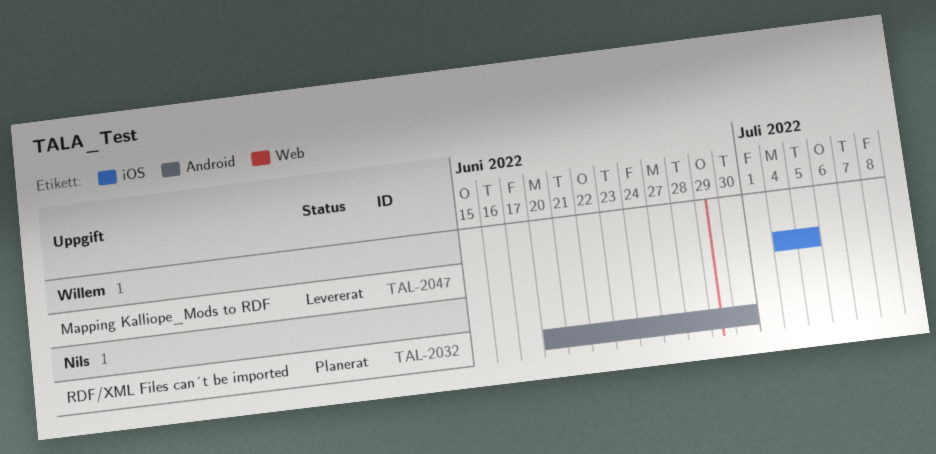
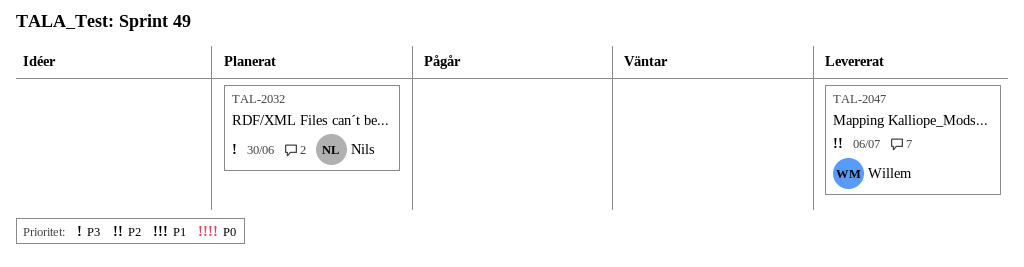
TAL-2047, due: Jul 5 -> Jul 6

